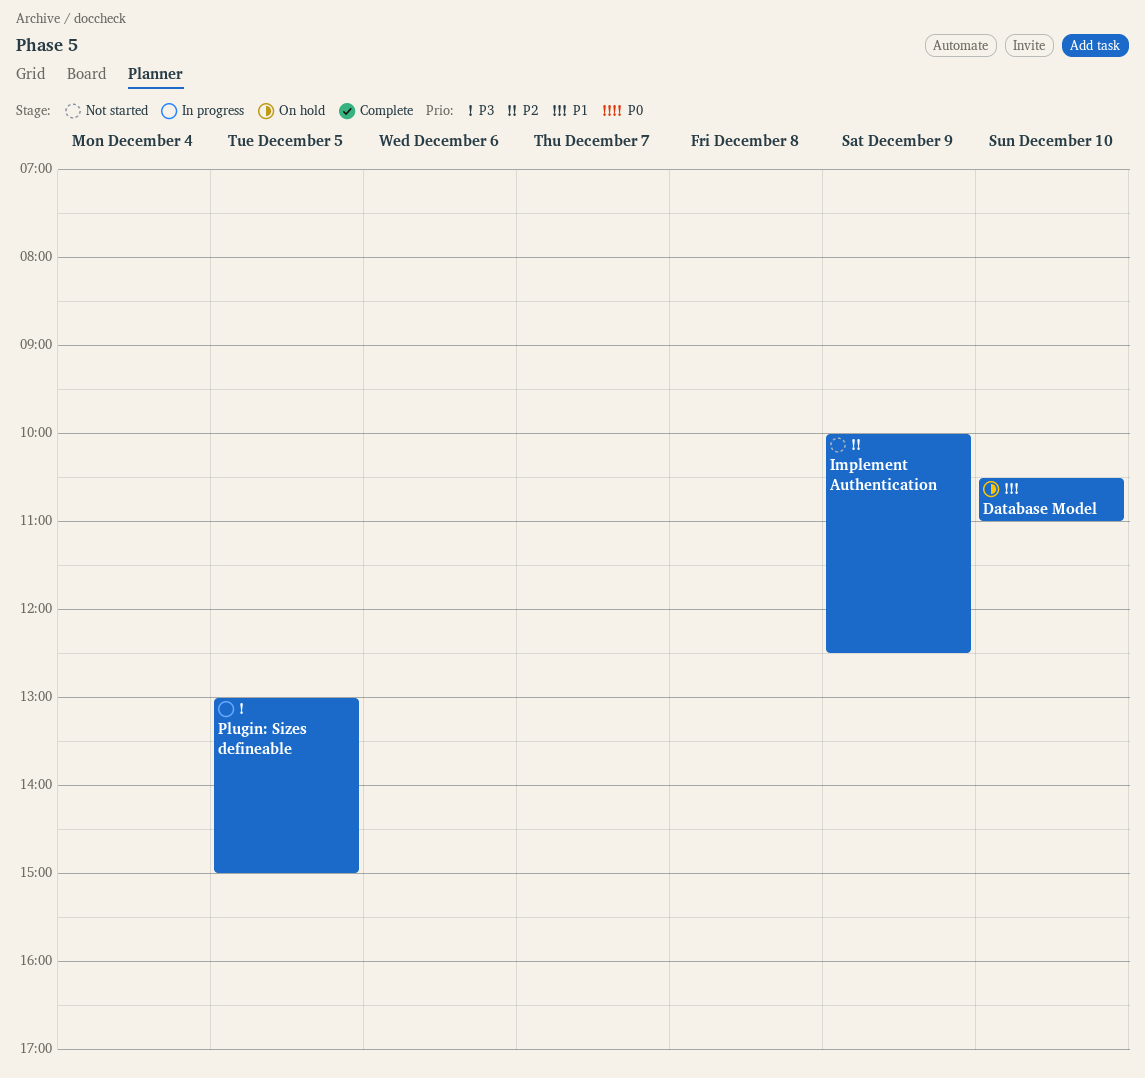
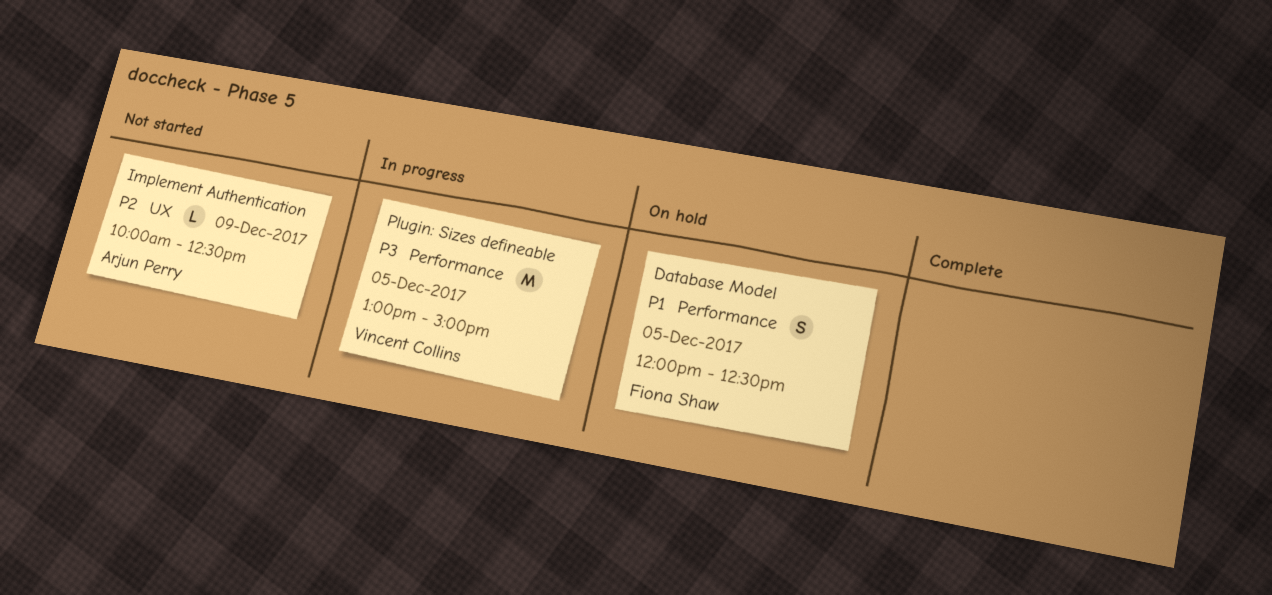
Database Model, day: Dec 10 -> Dec 5
Database Model, begins: 10:30 -> 12:00
Database Model, ends: 11:00 -> 12:30

